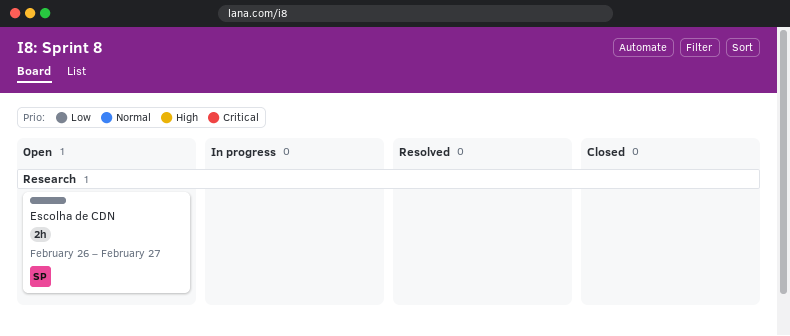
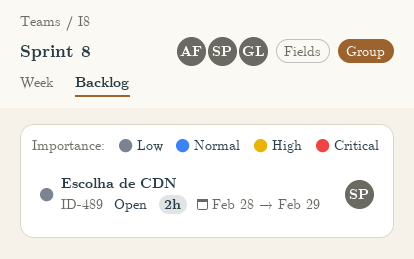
Escolha de CDN, start: Feb 26 -> Feb 28
Escolha de CDN, due: Feb 27 -> Feb 29

